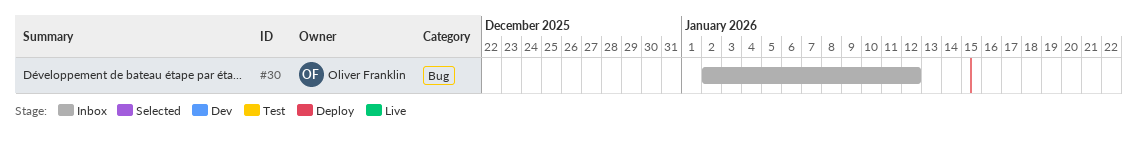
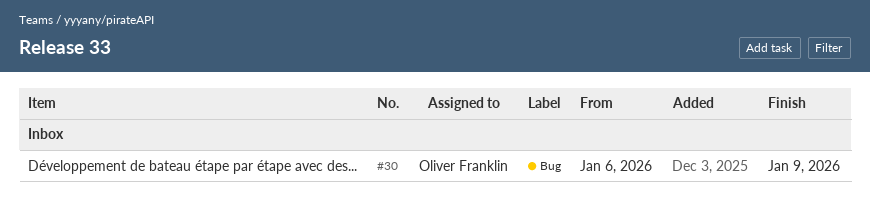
#30, start: Jan 2 -> Jan 6
#30, due: Jan 12 -> Jan 9

